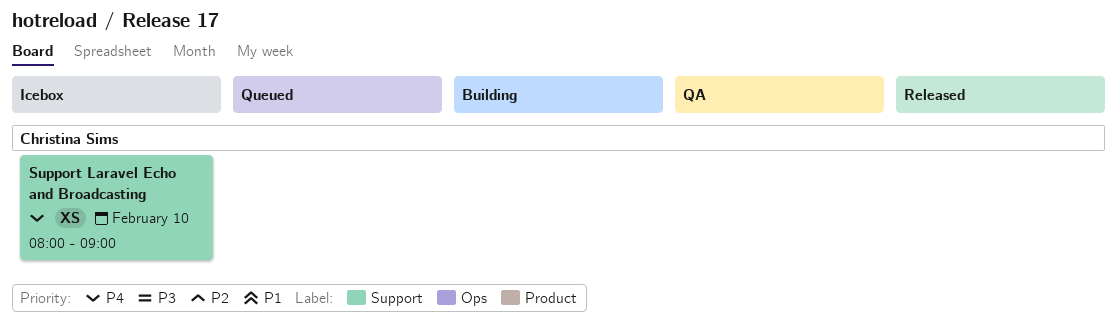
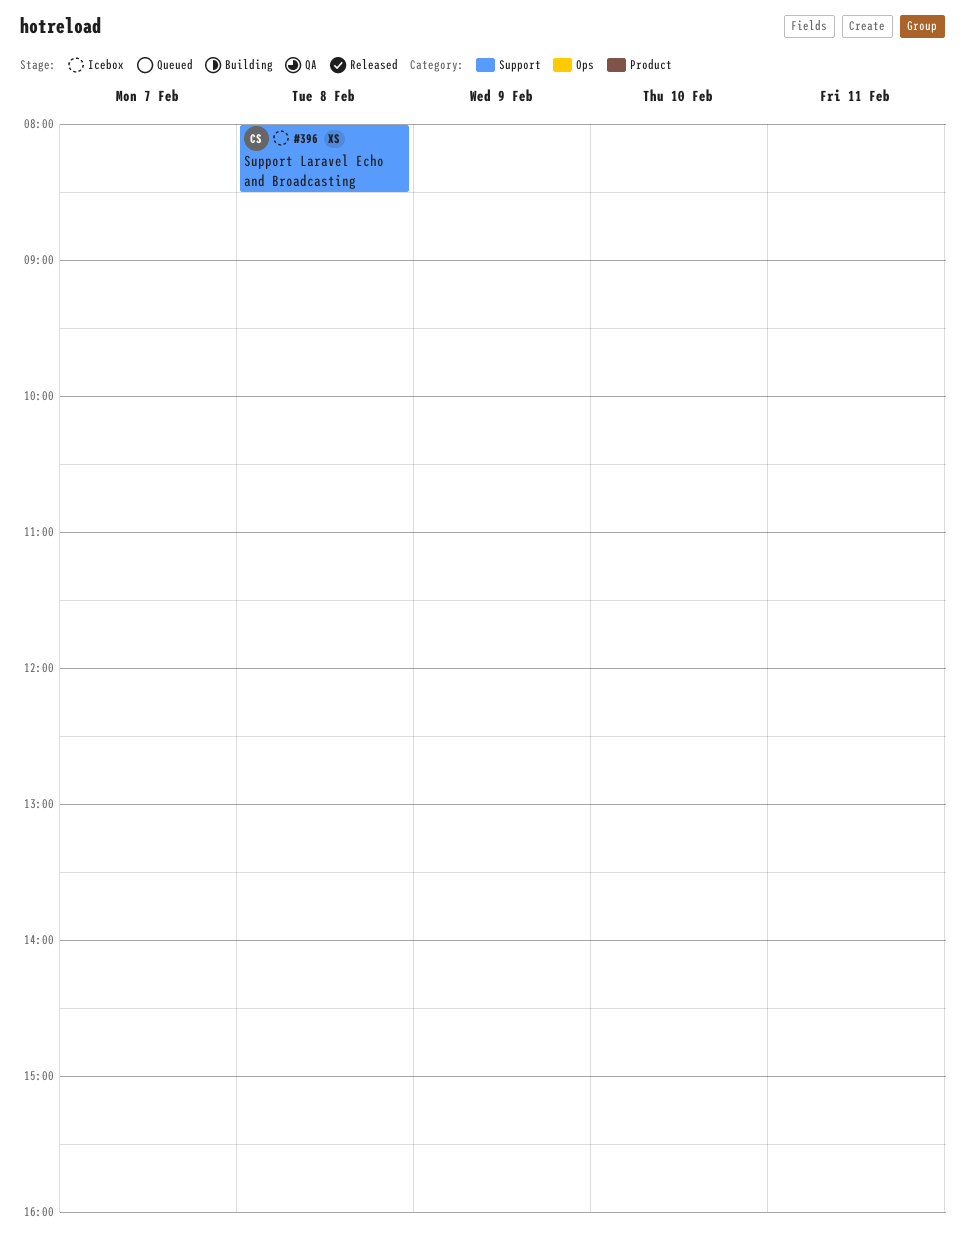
Support Laravel Echo and Broadcasting, day: Feb 10 -> Feb 8
Support Laravel Echo and Broadcasting, ends: 09:00 -> 08:30

